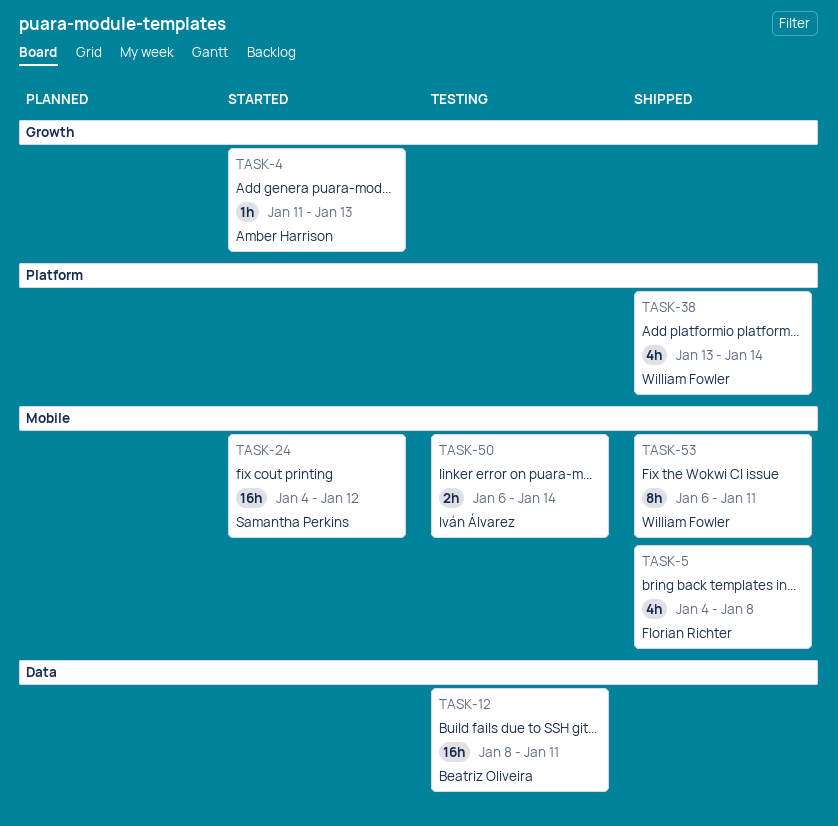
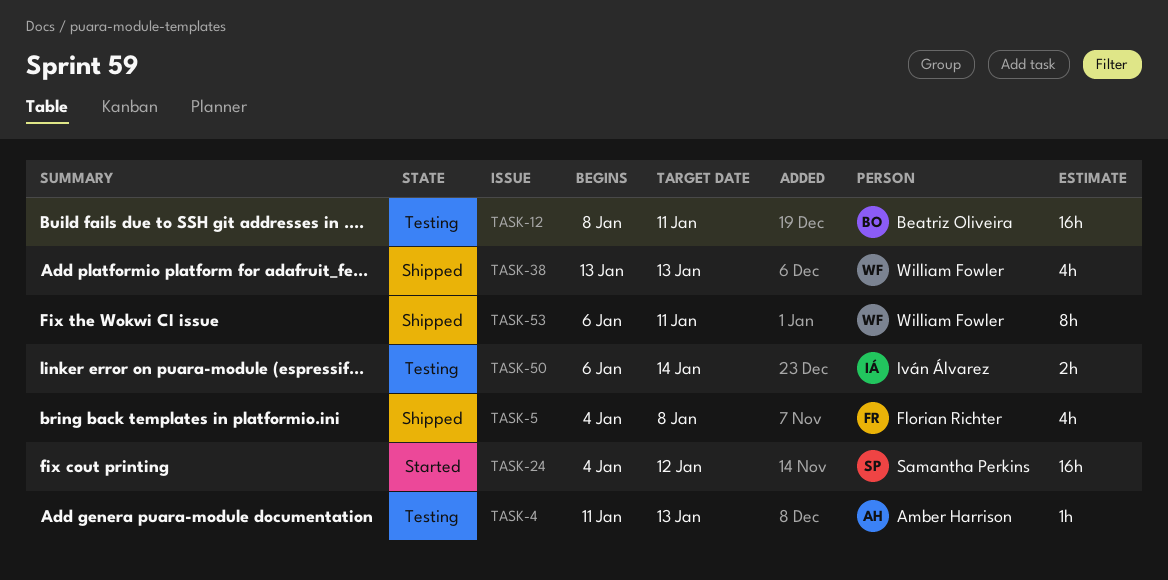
TASK-4, status: Started -> Testing
TASK-38, due: Jan 14 -> Jan 13

